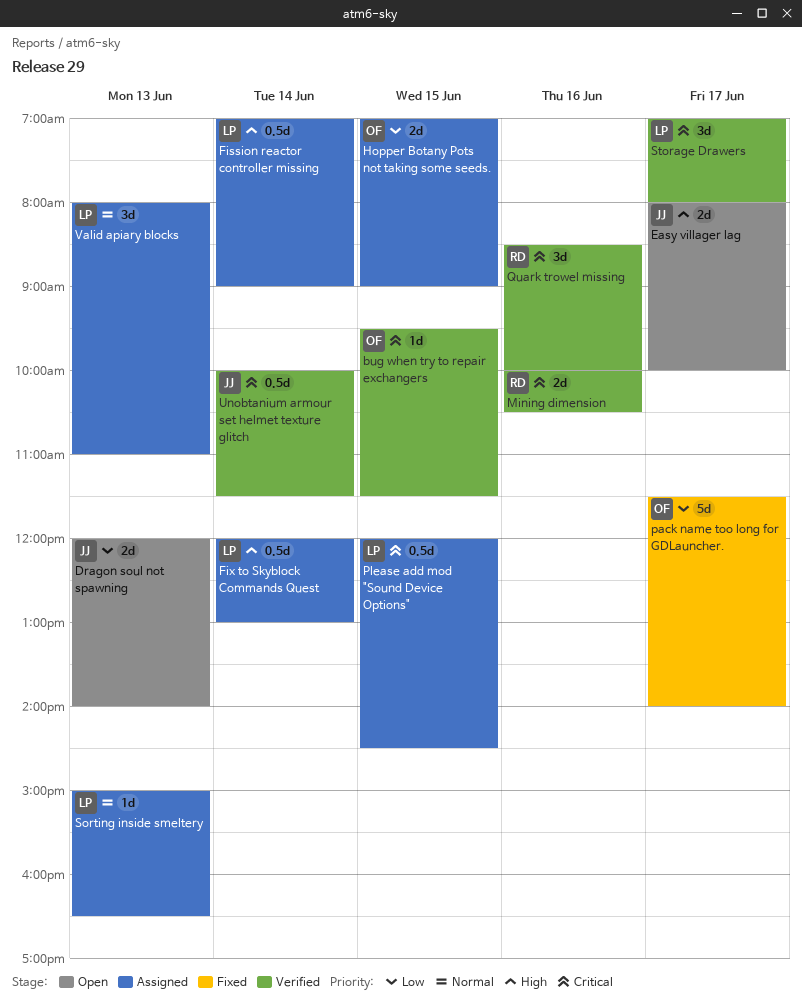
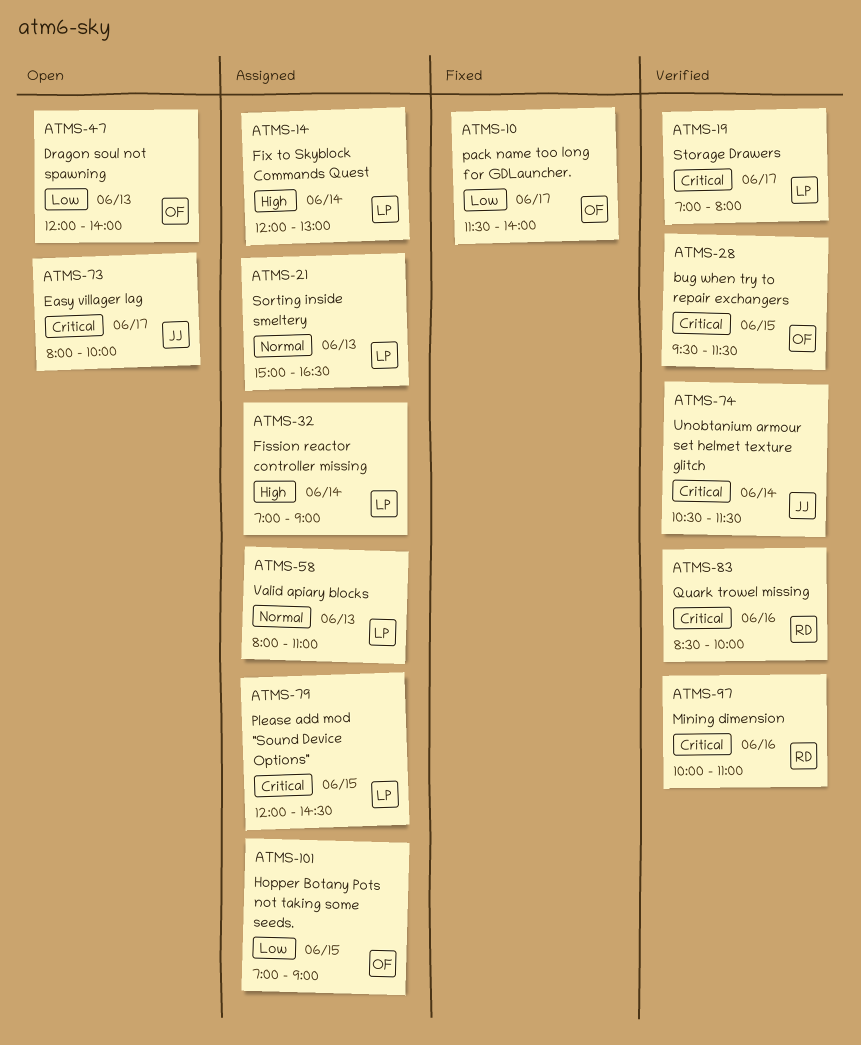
Dragon soul not spawning, owner: JJ -> OF
Easy villager lag, priority: High -> Critical
Mining dimension, ends: 10:30 -> 11:00
Unobtanium armour set helmet texture glitch, begins: 10:00 -> 10:30

